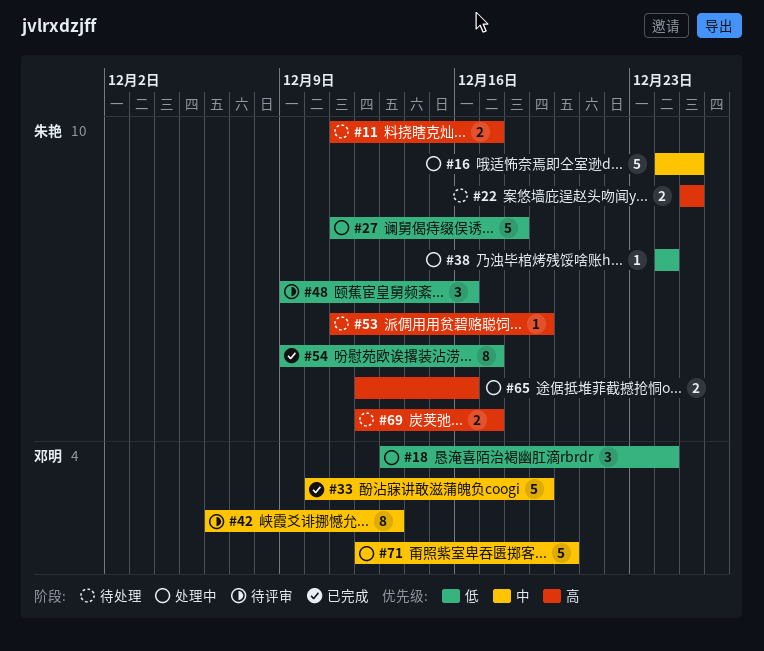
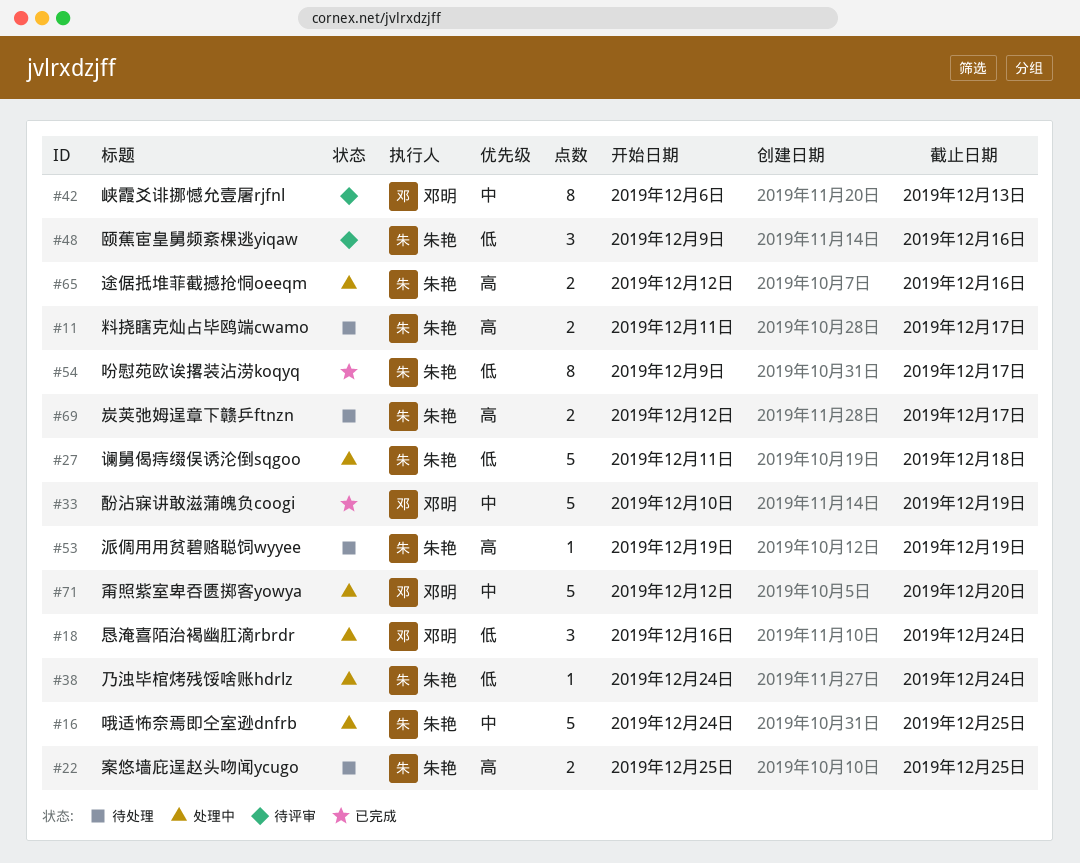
#18, start: Dec 13 -> Dec 16
#53, start: Dec 11 -> Dec 19

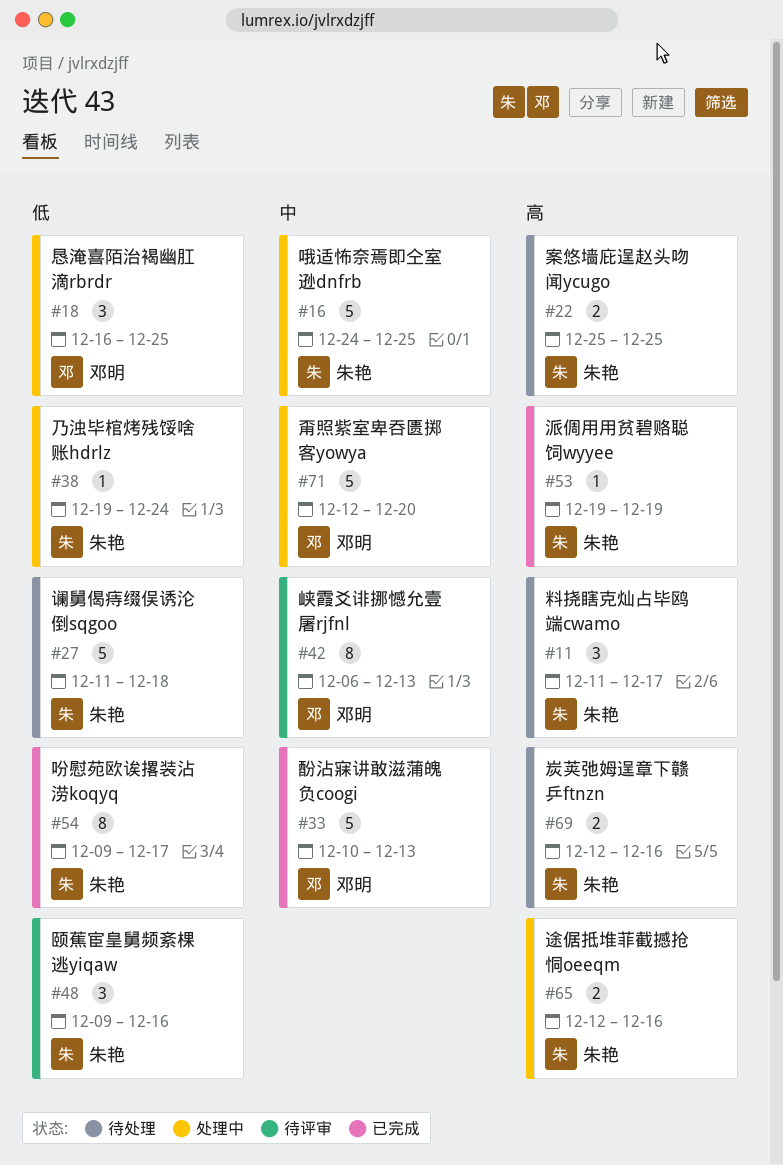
#11, estimate: 2 -> 3
#18, due: Dec 24 -> Dec 25
#27, status: 处理中 -> 待处理
#33, due: Dec 19 -> Dec 13
#38, start: Dec 24 -> Dec 19
#53, status: 待处理 -> 已完成
#69, due: Dec 17 -> Dec 16

